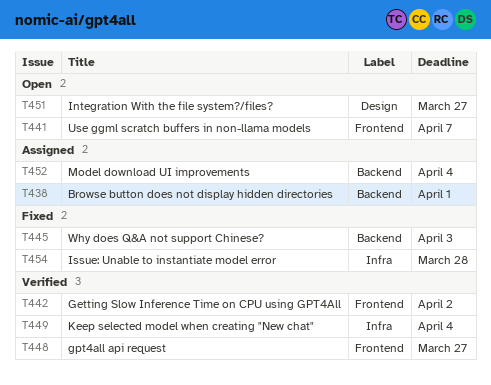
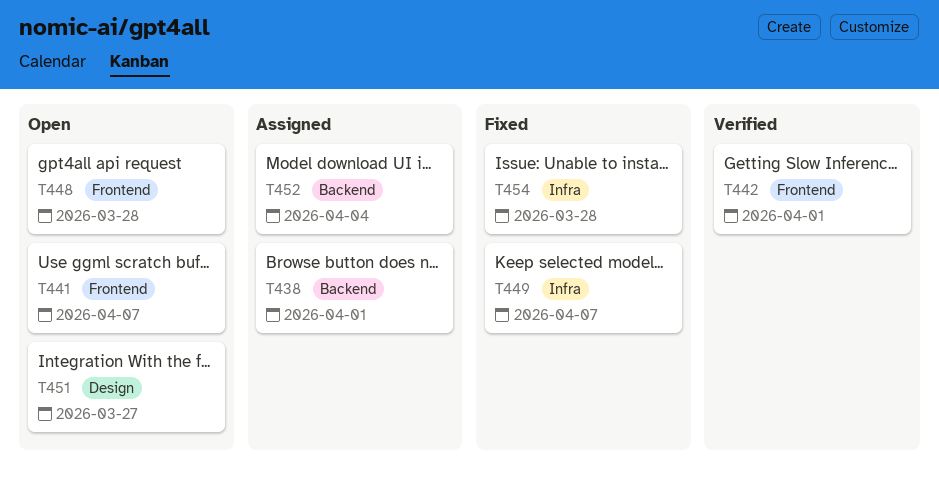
T442, due: Apr 2 -> Apr 1
T445: present -> none
T448, status: Verified -> Open
T448, due: Mar 27 -> Mar 28
T449, status: Verified -> Fixed
T449, due: Apr 4 -> Apr 7

